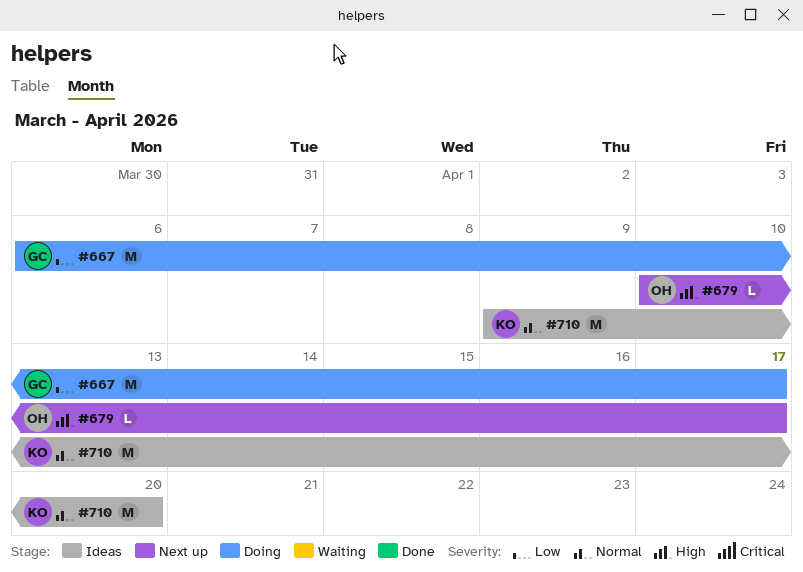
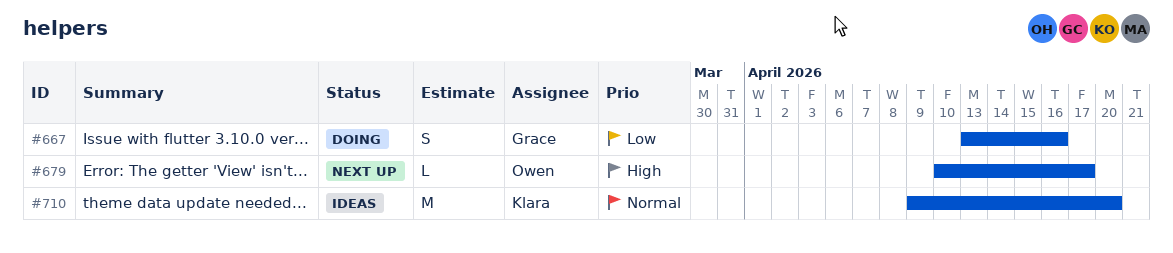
#667, estimate: M -> S
#667, start: Apr 6 -> Apr 13
#667, due: Apr 17 -> Apr 16

